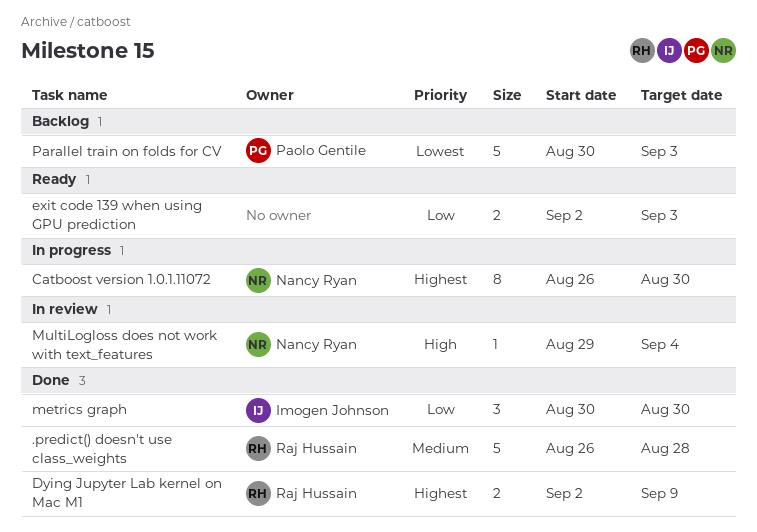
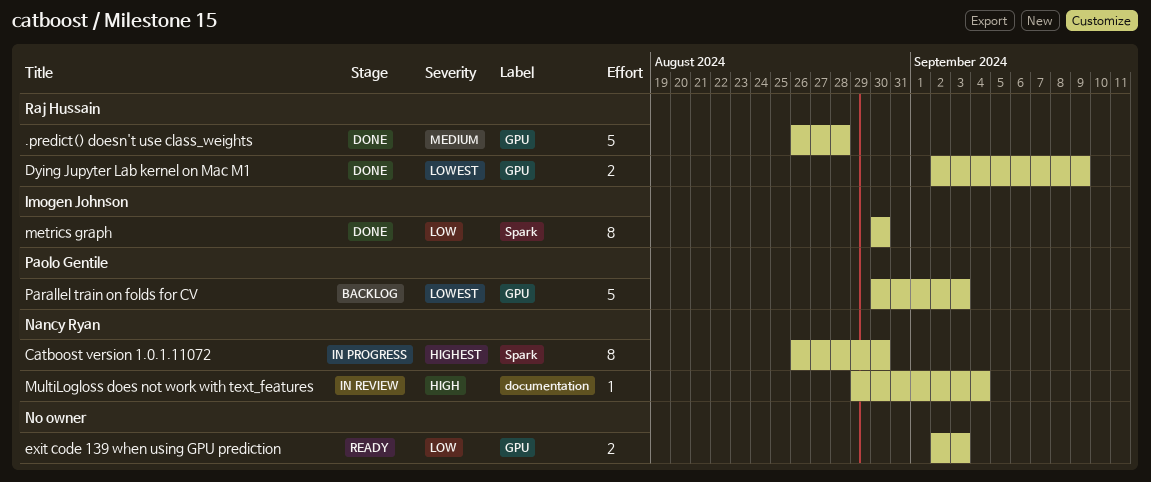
Dying Jupyter Lab kernel on Mac M1, priority: Highest -> Lowest
metrics graph, estimate: 3 -> 8

